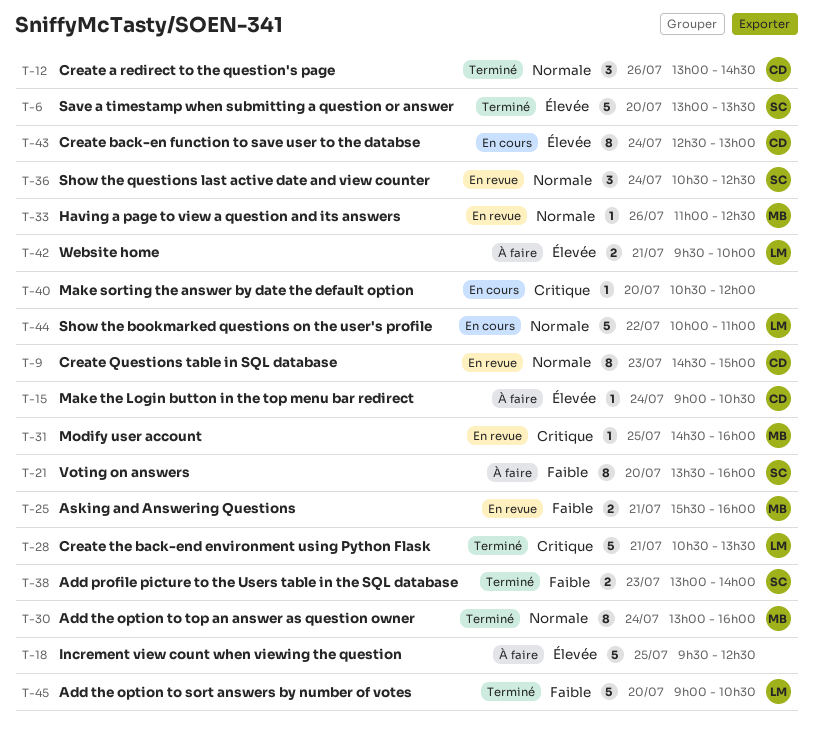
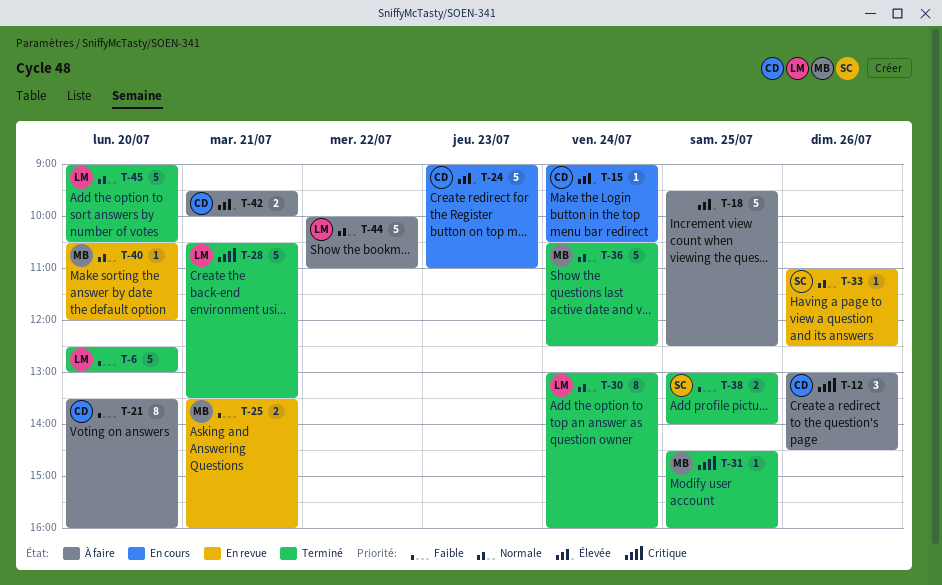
T-6, owner: SC -> LM
T-6, priority: Élevée -> Faible
T-6, begins: 13:00 -> 12:30
T-6, ends: 13:30 -> 13:00
T-9: present -> none
T-12, status: Terminé -> À faire
T-12, priority: Normale -> Critique
T-15, status: À faire -> En cours
T-21, owner: SC -> CD
T-24: none -> present
T-25, begins: 15:30 -> 13:30
T-30, owner: MB -> LM
T-31, status: En revue -> Terminé
T-33, owner: MB -> SC
T-36, status: En revue -> Terminé
T-36, owner: SC -> MB
T-36, estimate: 3 -> 5
T-38, day: Jul 23 -> Jul 25
T-40, status: En cours -> En revue
T-40, owner: none -> MB
T-40, priority: Critique -> Normale
T-42, owner: LM -> CD
T-43: present -> none
T-44, status: En cours -> À faire
T-45, priority: Faible -> Normale

